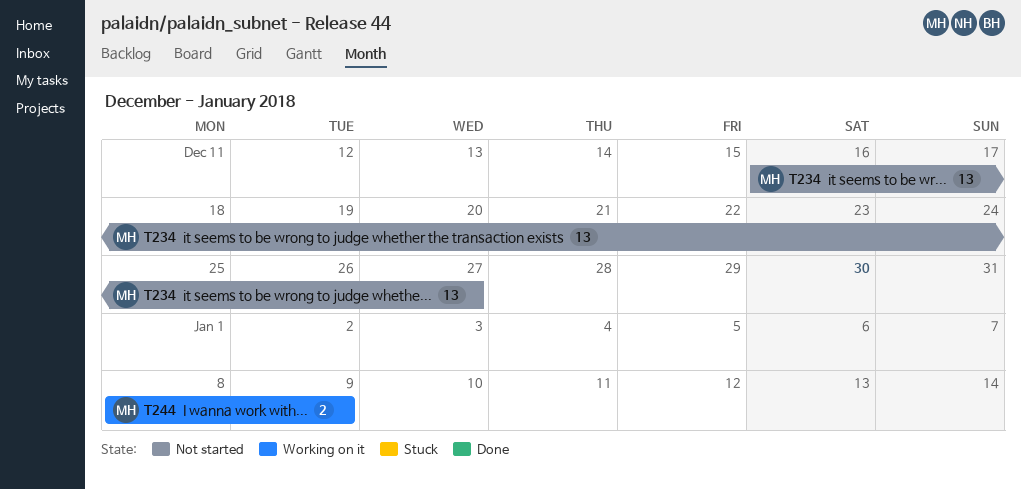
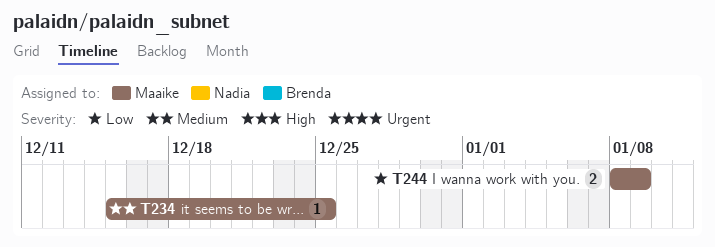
T234, estimate: 13 -> 1
T234, start: Dec 16 -> Dec 15
T234, due: Dec 27 -> Dec 25

